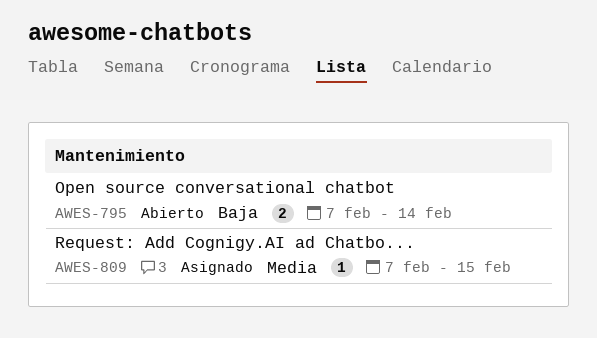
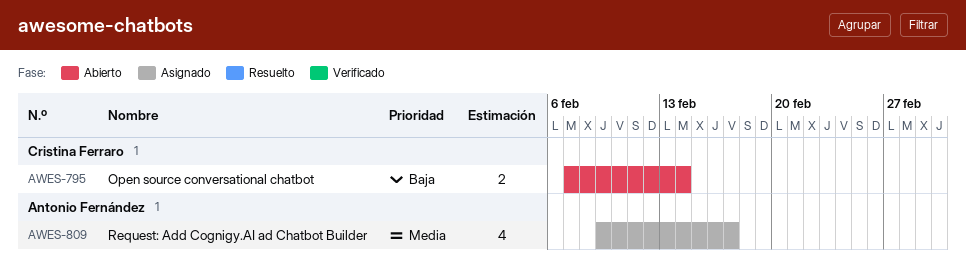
AWES-809, estimate: 1 -> 4
AWES-809, start: Feb 7 -> Feb 9
AWES-809, due: Feb 15 -> Feb 17

